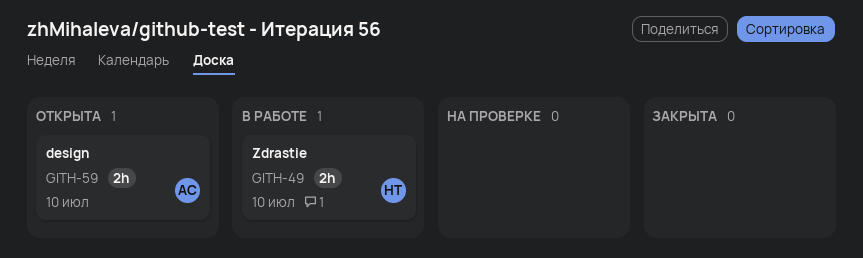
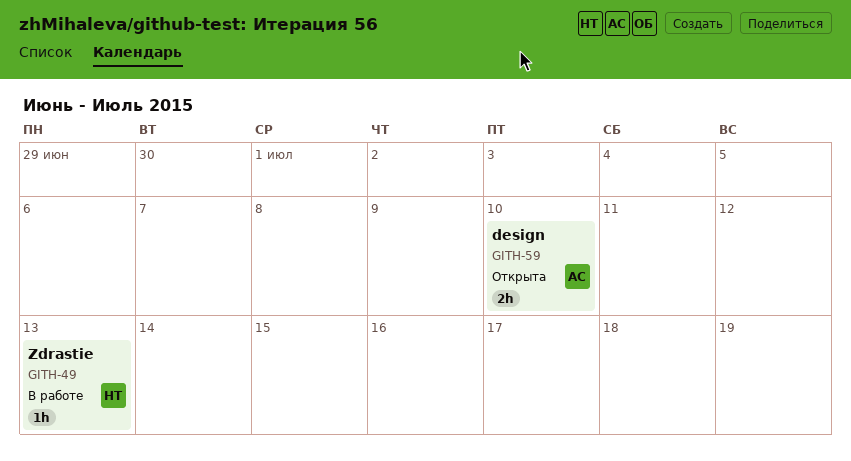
GITH-49, estimate: 2h -> 1h
GITH-49, due: Jul 10 -> Jul 13

